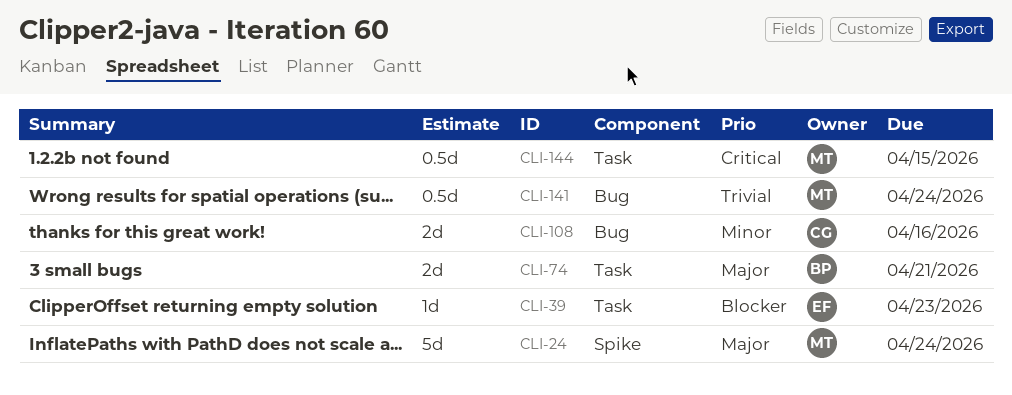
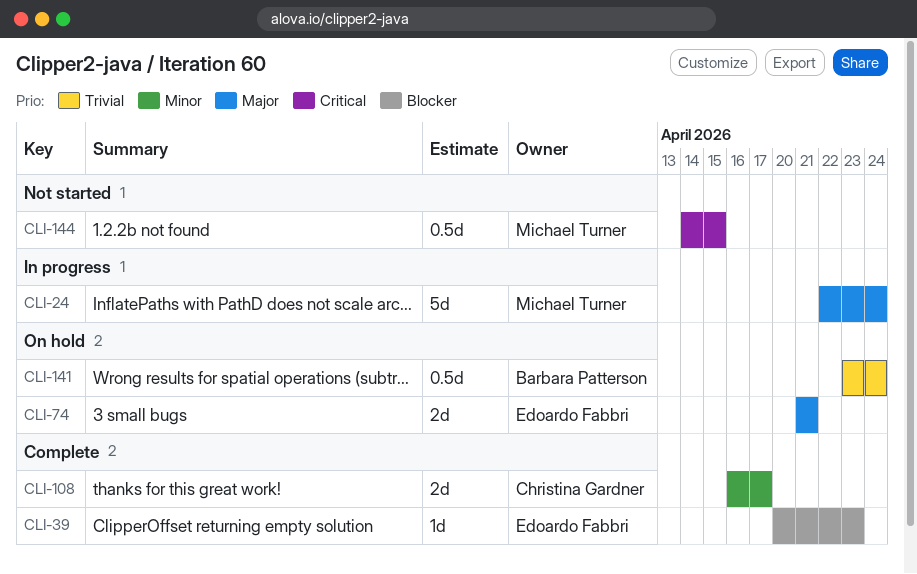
CLI-74, owner: Barbara Patterson -> Edoardo Fabbri
CLI-108, due: Apr 16 -> Apr 17
CLI-141, owner: Michael Turner -> Barbara Patterson

